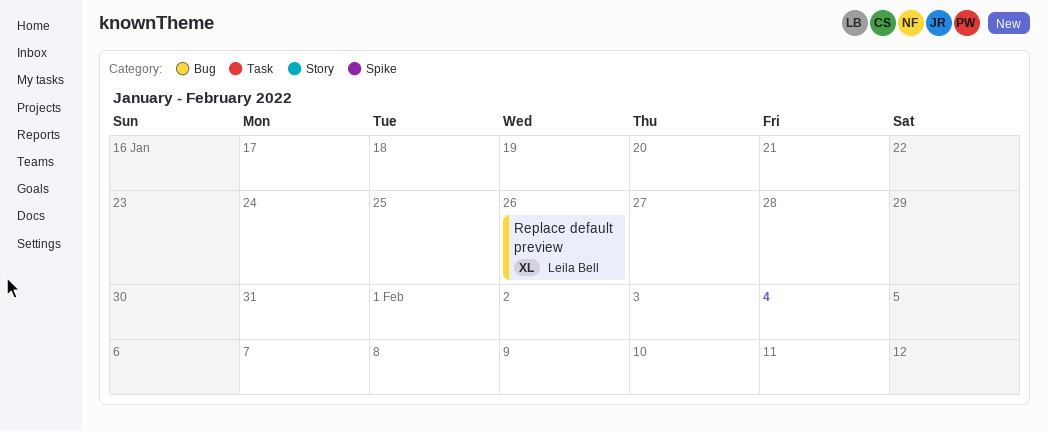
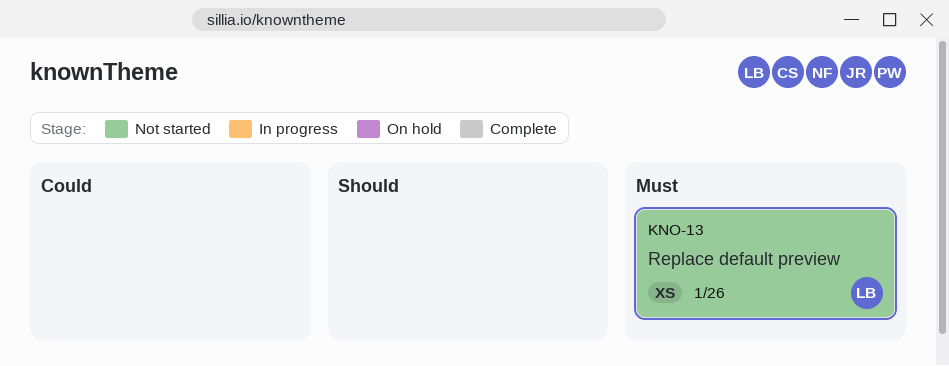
Replace default preview, estimate: XL -> XS

